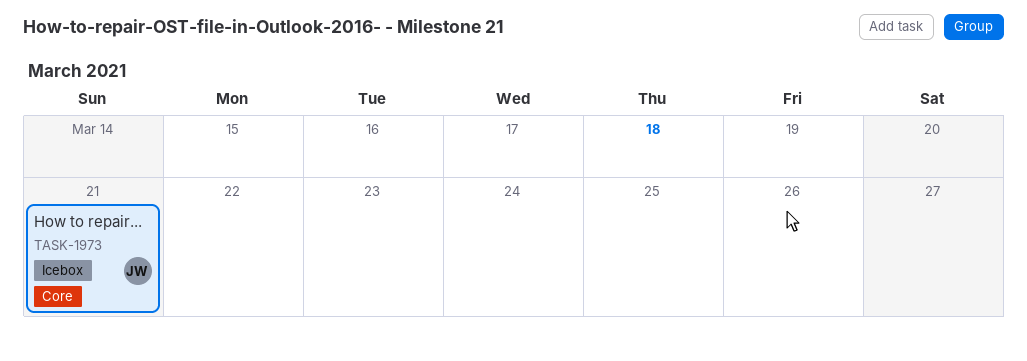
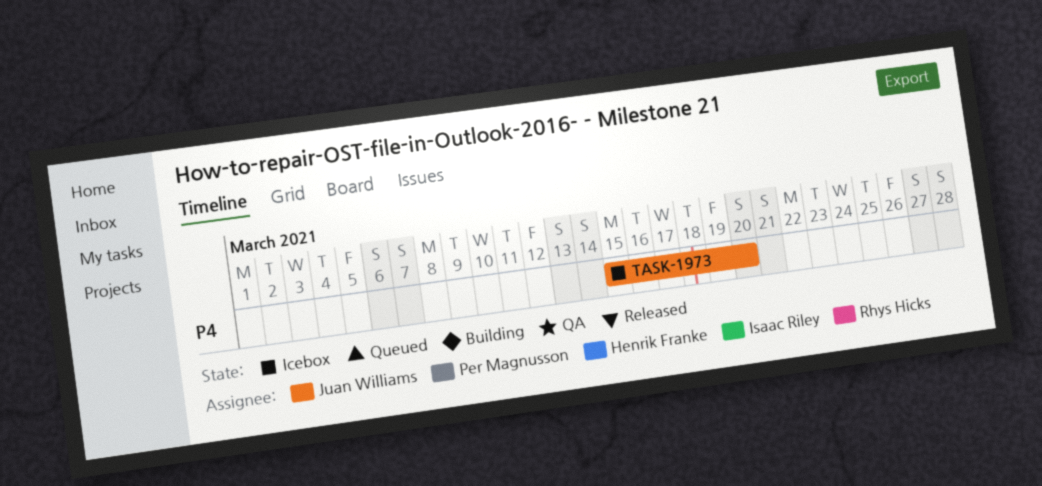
TASK-1973, due: Mar 21 -> Mar 20

